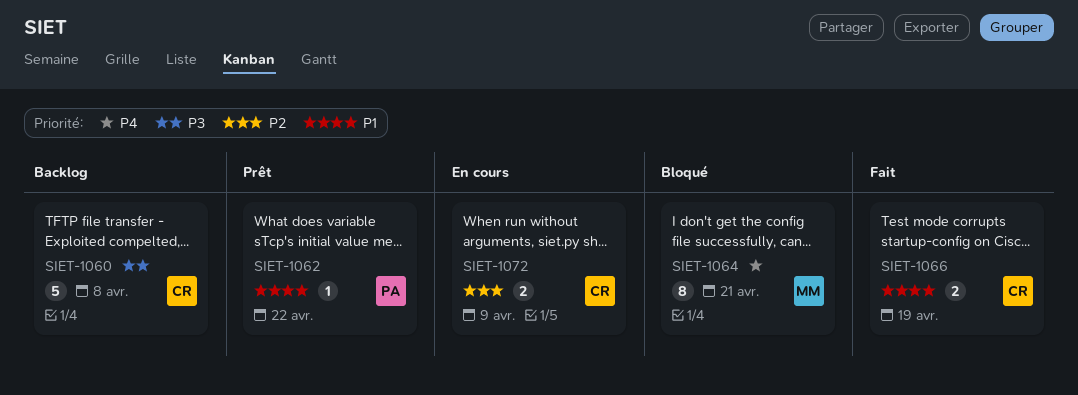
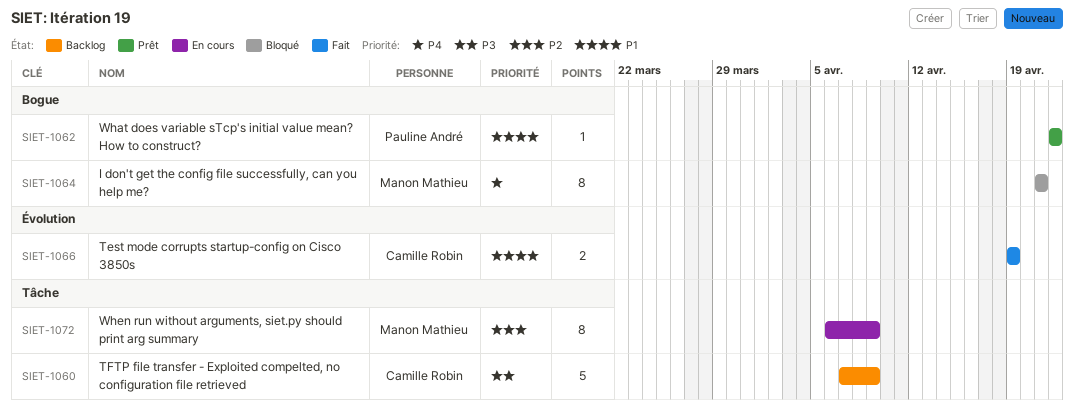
SIET-1060, due: Apr 8 -> Apr 9
SIET-1072, owner: Camille Robin -> Manon Mathieu
SIET-1072, estimate: 2 -> 8

